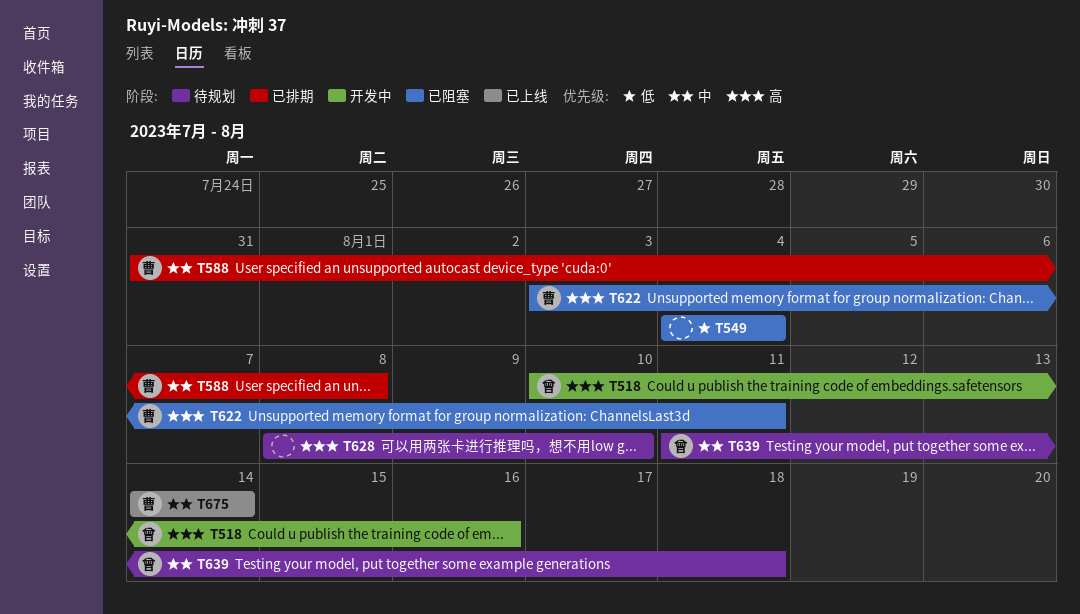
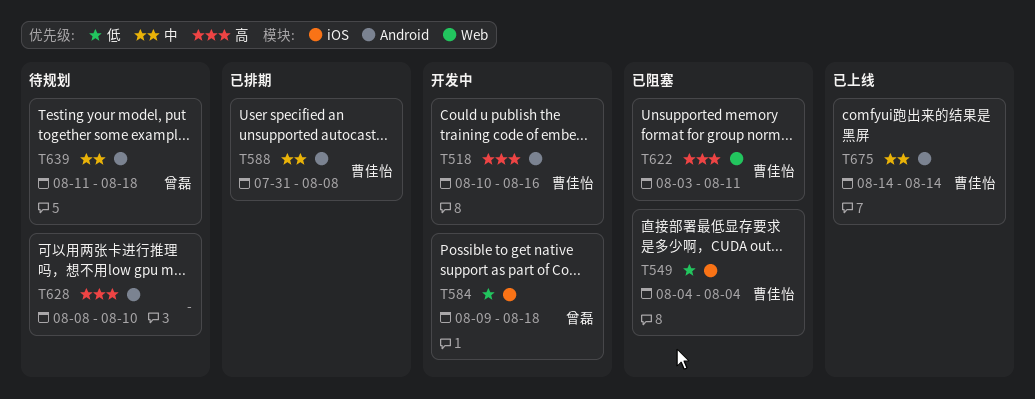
T518, owner: 曾磊 -> 曹佳怡
T549, owner: none -> 曹佳怡
T584: none -> present

